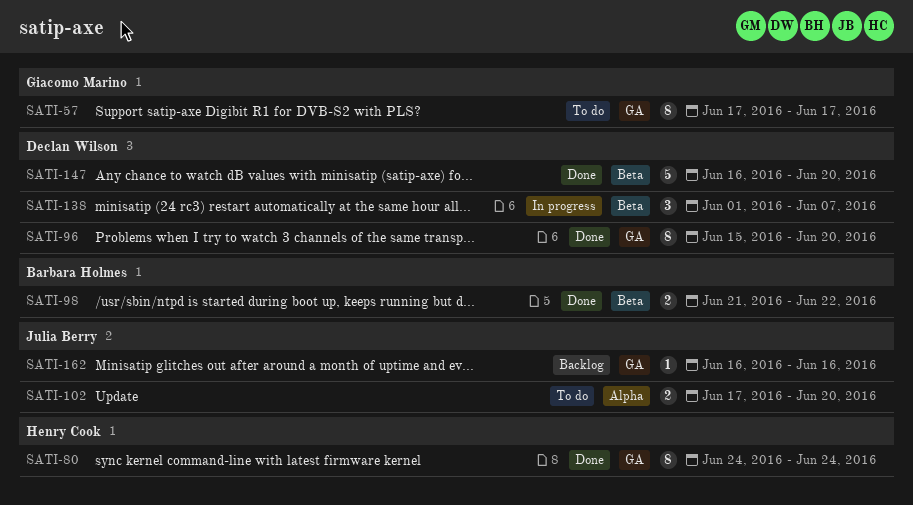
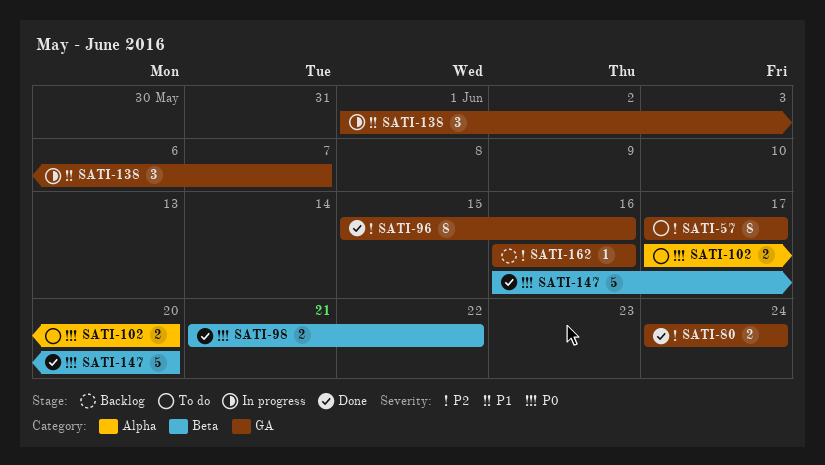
SATI-80, estimate: 8 -> 2
SATI-96, due: Jun 20 -> Jun 16
SATI-138, label: Beta -> GA

